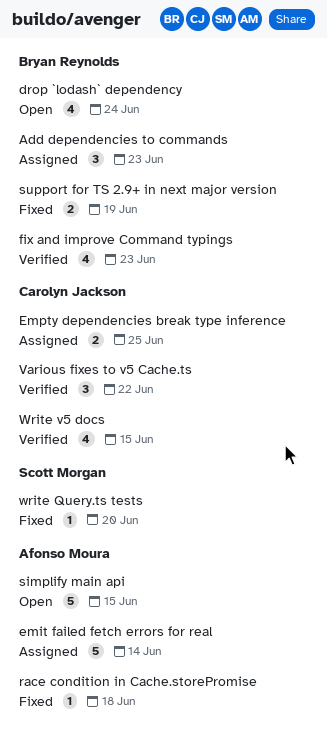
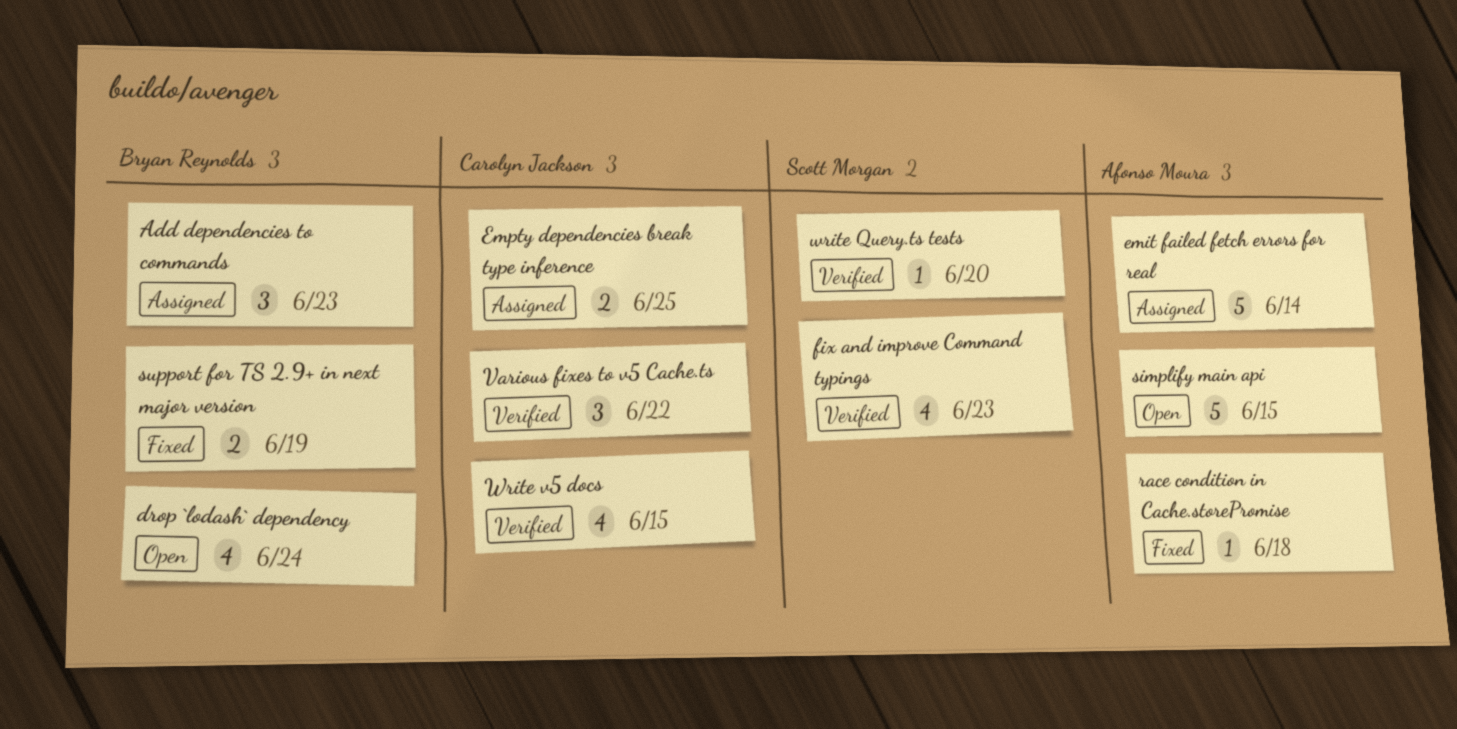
fix and improve Command typings, owner: Bryan Reynolds -> Scott Morgan
write Query.ts tests, status: Fixed -> Verified

